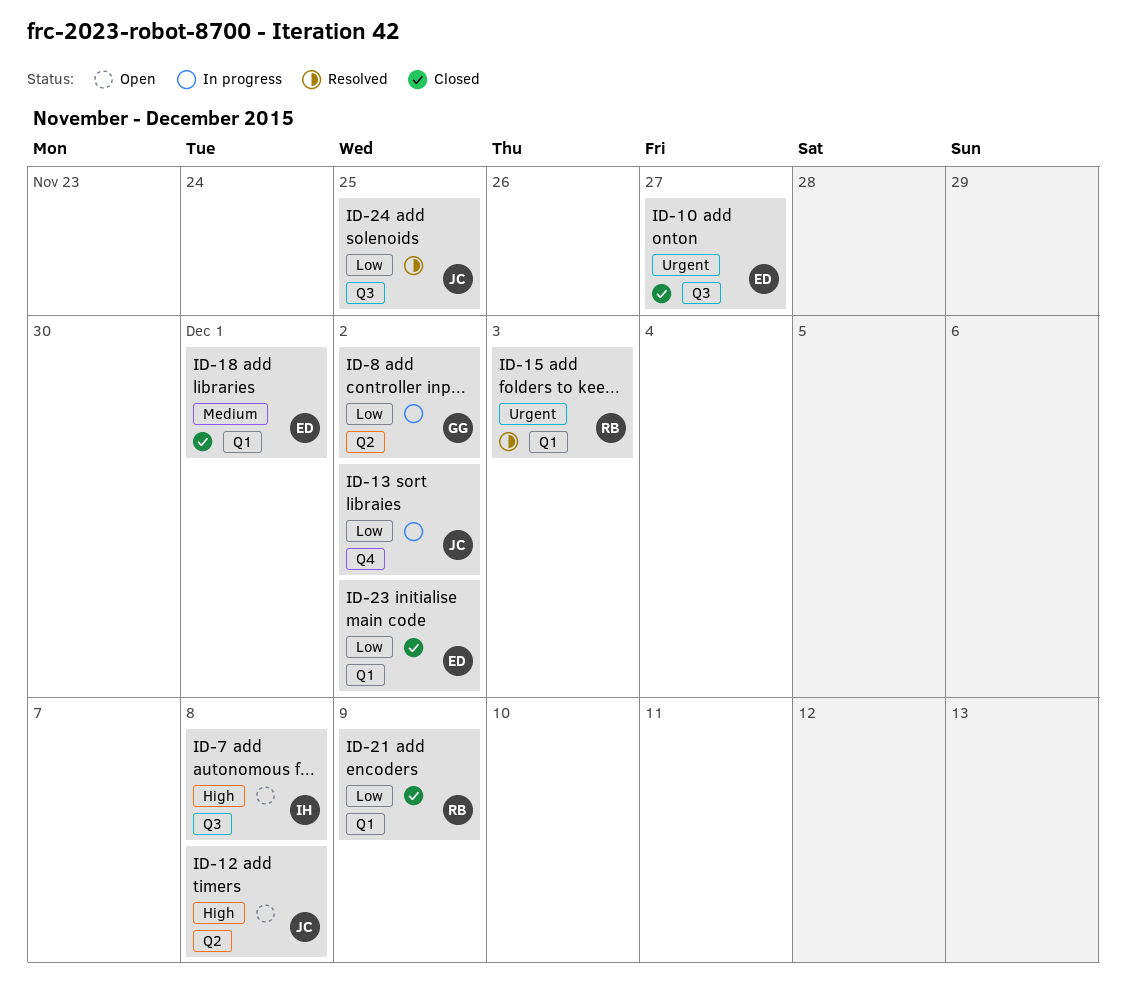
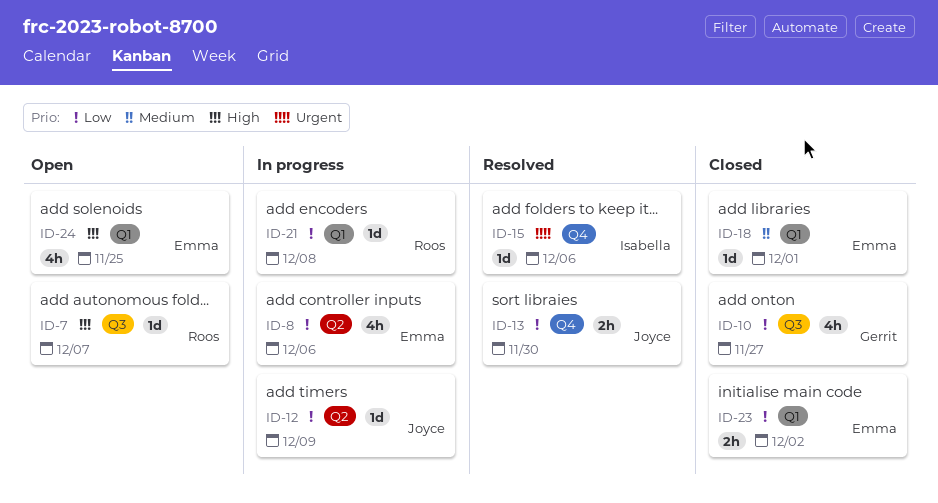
ID-7, owner: Isabella -> Roos
ID-7, due: Dec 8 -> Dec 7
ID-8, owner: Gerrit -> Emma
ID-8, due: Dec 2 -> Dec 6
ID-10, owner: Emma -> Gerrit
ID-10, priority: Urgent -> Low
ID-12, status: Open -> In progress
ID-12, priority: High -> Low
ID-12, due: Dec 8 -> Dec 9
ID-13, status: In progress -> Resolved
ID-13, due: Dec 2 -> Nov 30
ID-15, owner: Roos -> Isabella
ID-15, label: Q1 -> Q4
ID-15, due: Dec 3 -> Dec 6
ID-21, status: Closed -> In progress
ID-21, due: Dec 9 -> Dec 8
ID-24, status: Resolved -> Open
ID-24, owner: Joyce -> Emma
ID-24, priority: Low -> High
ID-24, label: Q3 -> Q1

